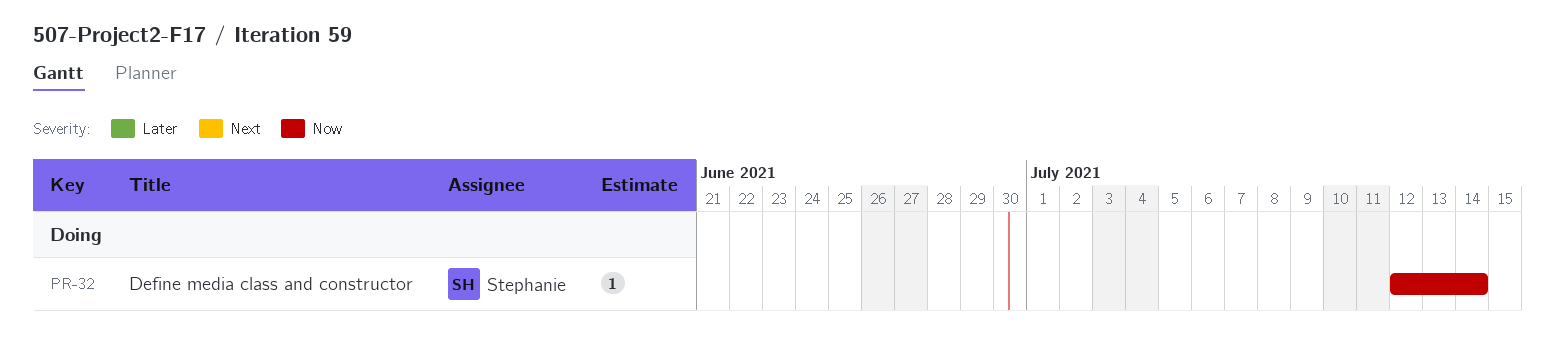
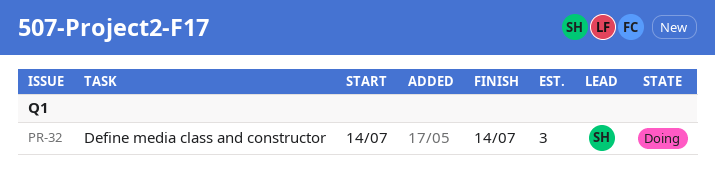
PR-32, estimate: 1 -> 3
PR-32, start: Jul 12 -> Jul 14

